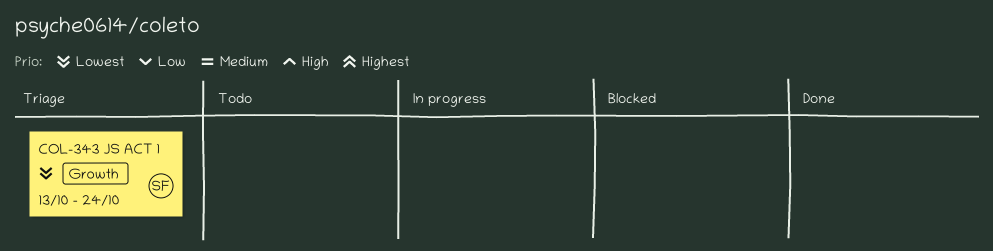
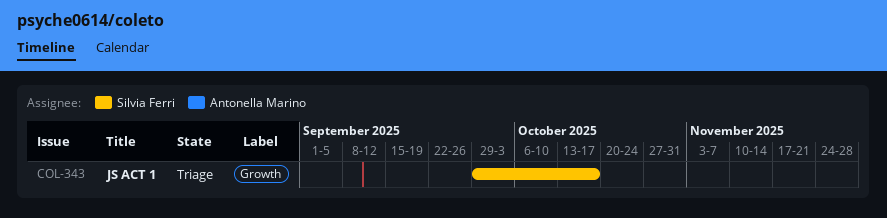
COL-343, start: Oct 13 -> Sep 29
COL-343, due: Oct 24 -> Oct 17

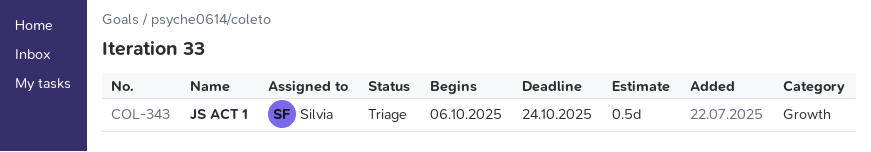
COL-343, start: Sep 29 -> Oct 6
COL-343, due: Oct 17 -> Oct 24

